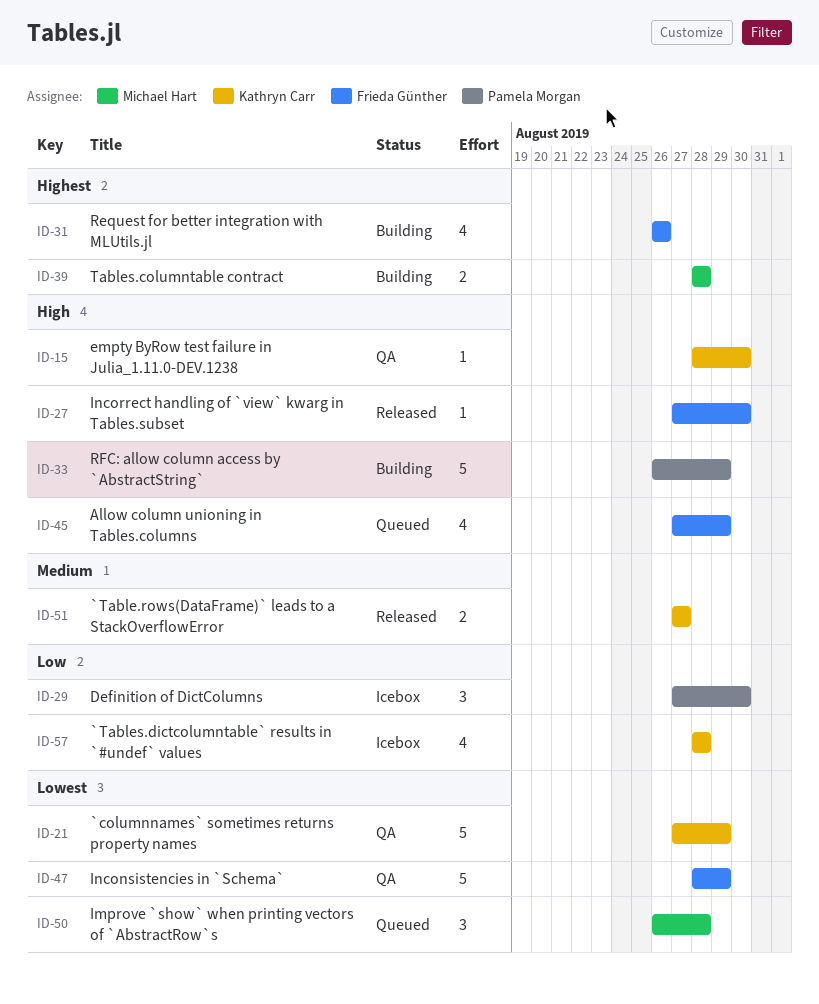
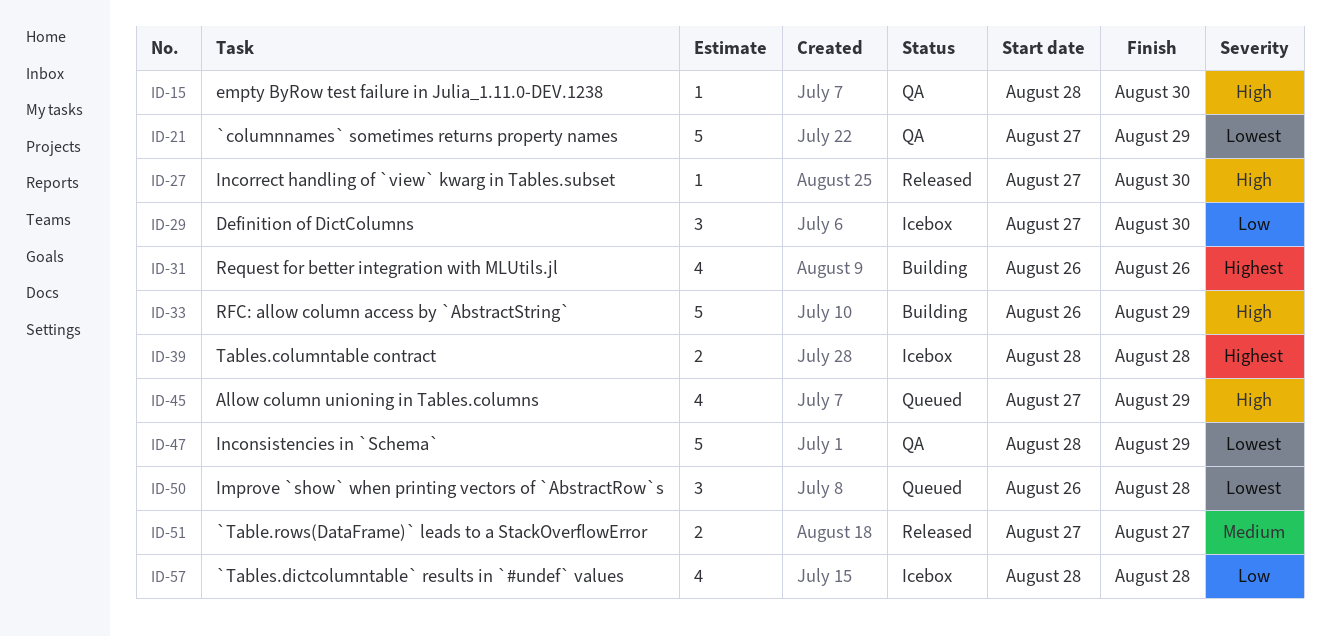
ID-39, status: Building -> Icebox

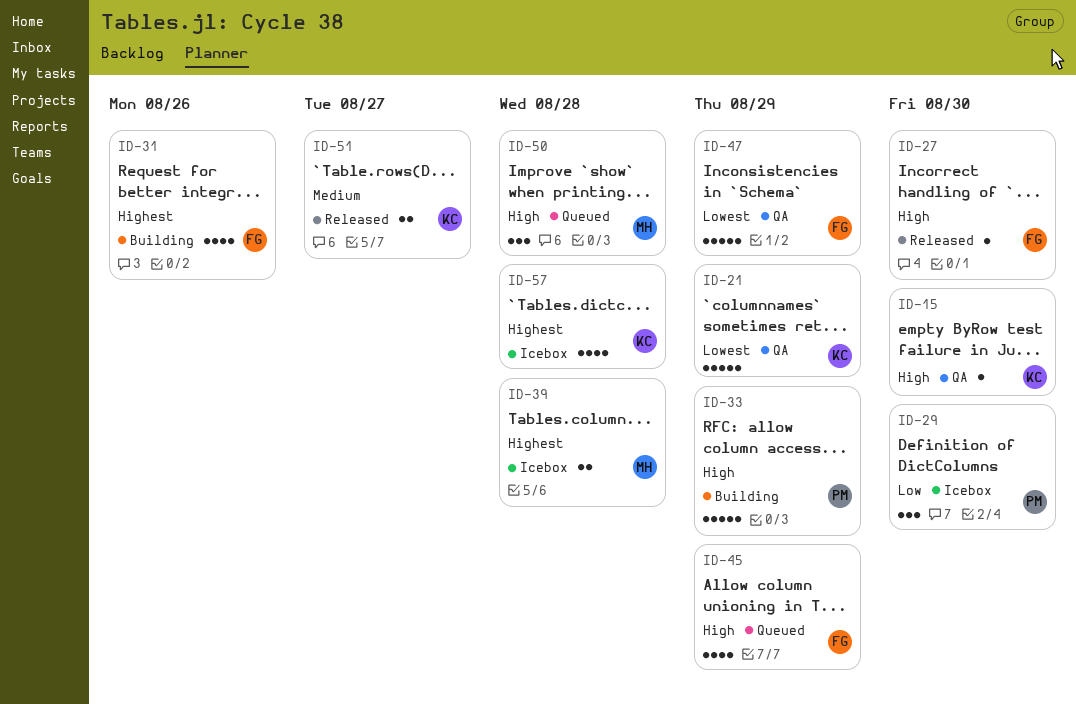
ID-50, priority: Lowest -> High
ID-57, priority: Low -> Highest

